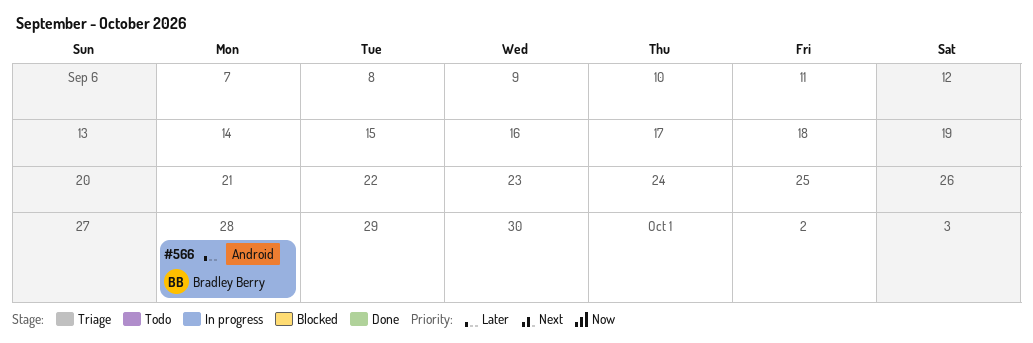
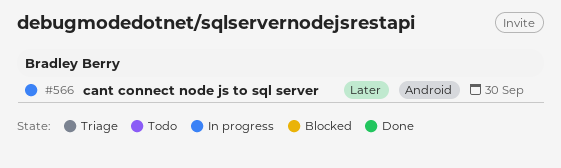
#566, due: Sep 28 -> Sep 30

